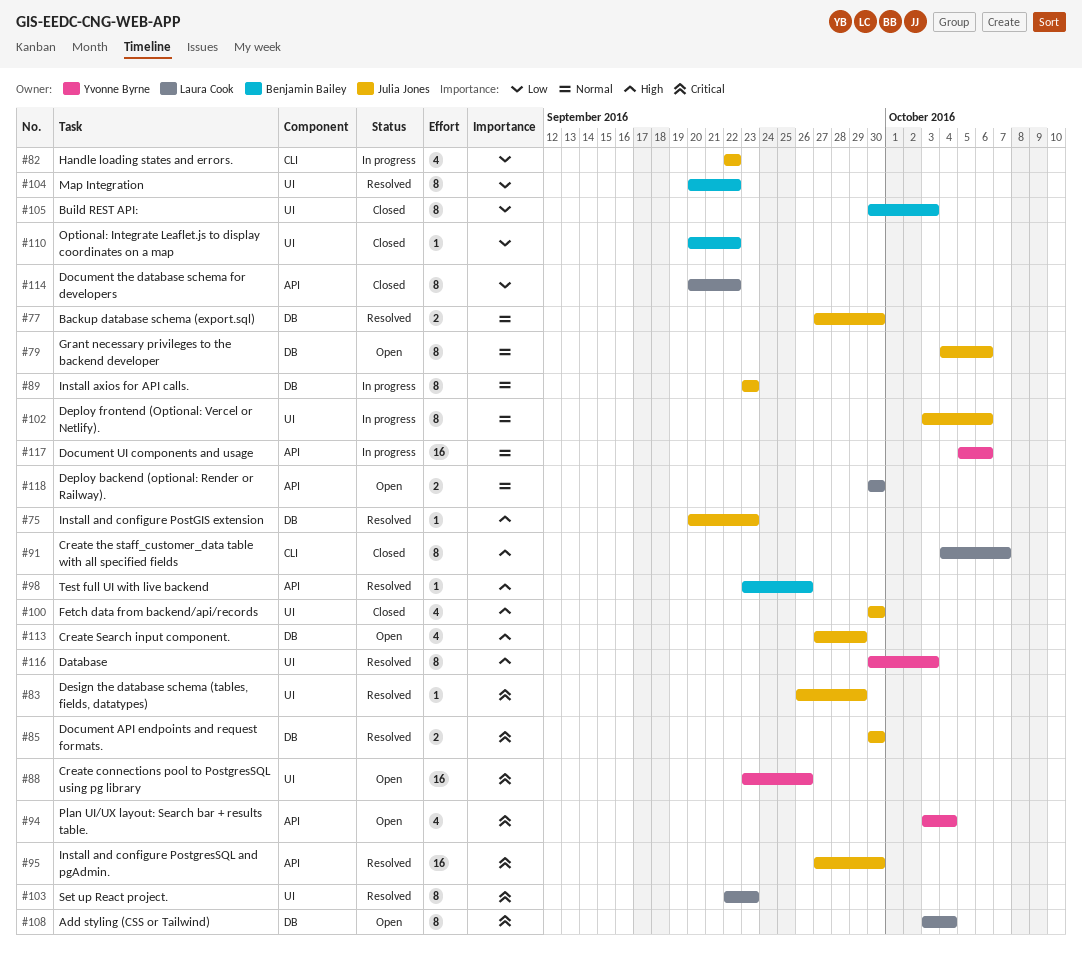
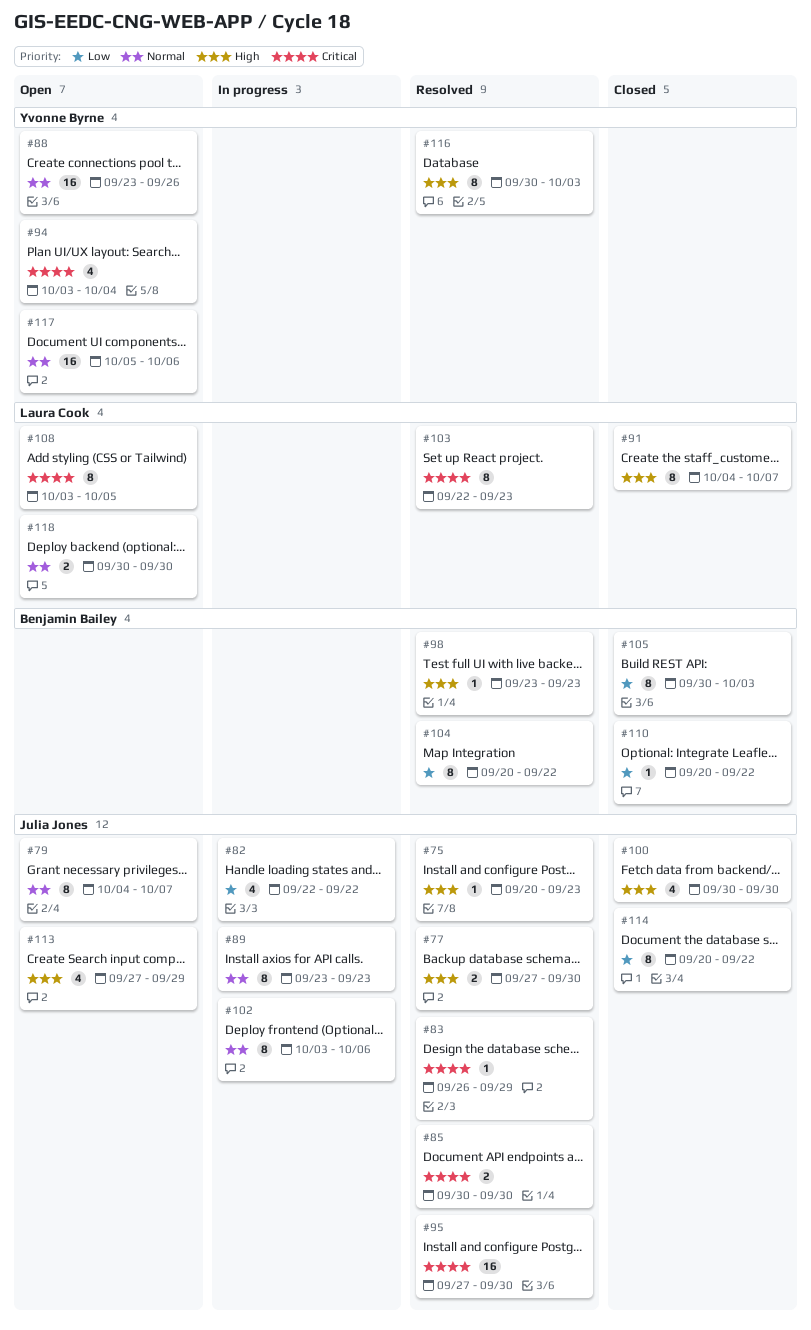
#77, priority: Normal -> High
#79, due: Oct 6 -> Oct 7
#88, priority: Critical -> Normal
#98, due: Sep 26 -> Sep 23
#108, due: Oct 4 -> Oct 5
#114, owner: Laura Cook -> Julia Jones
#117, status: In progress -> Open

